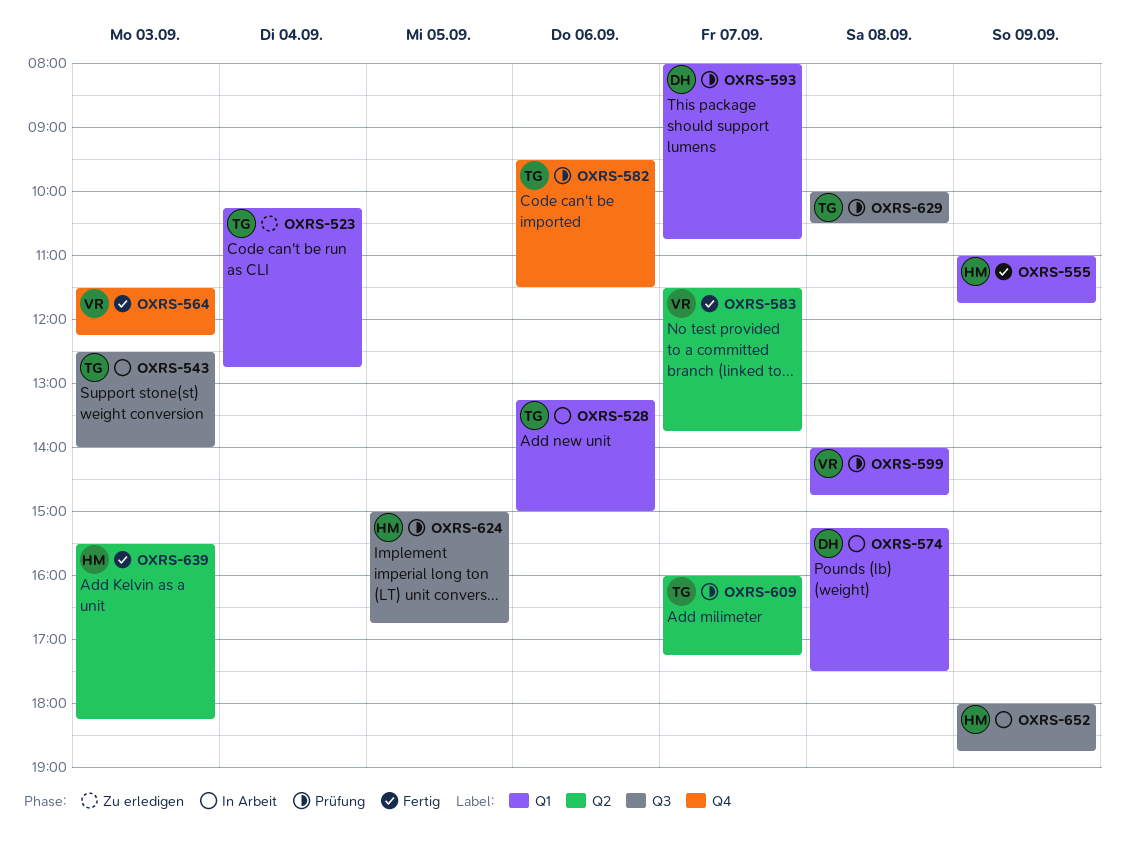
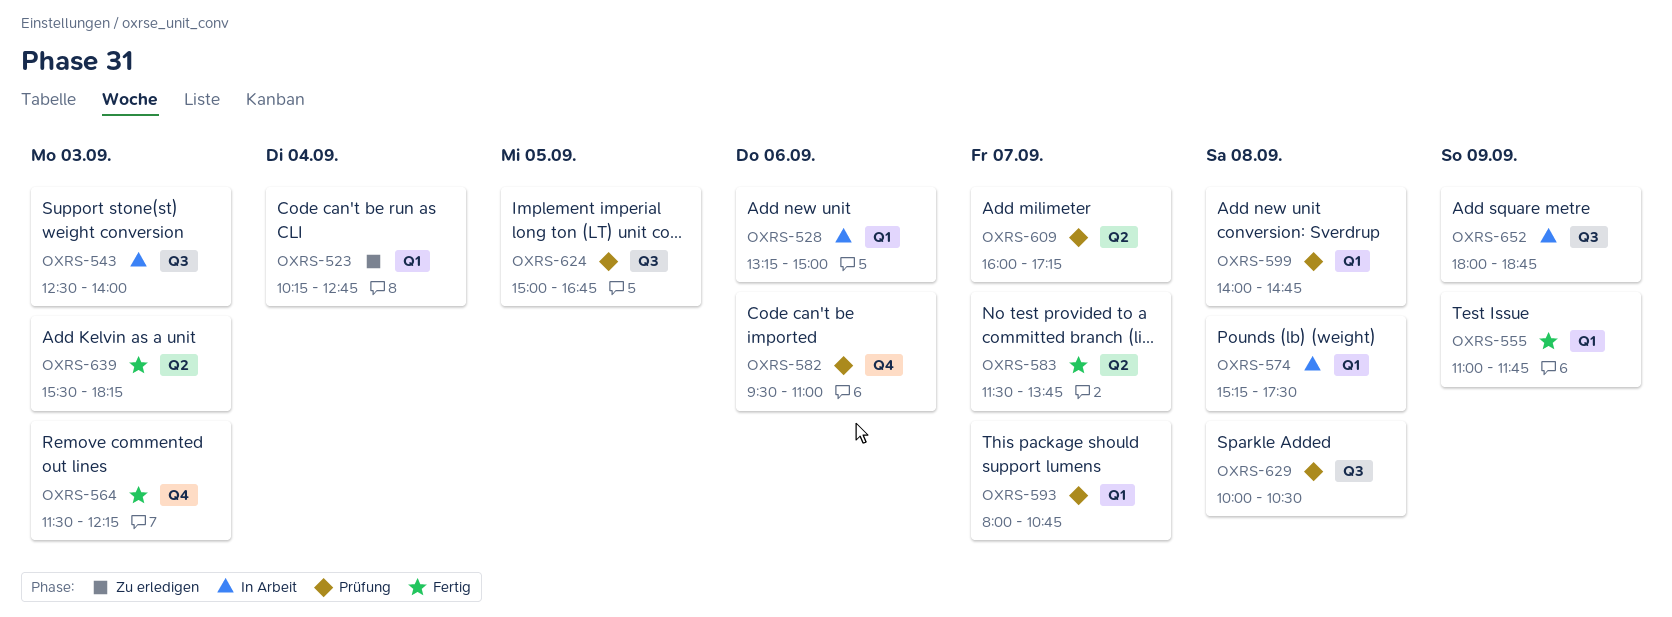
OXRS-582, ends: 11:30 -> 11:00

